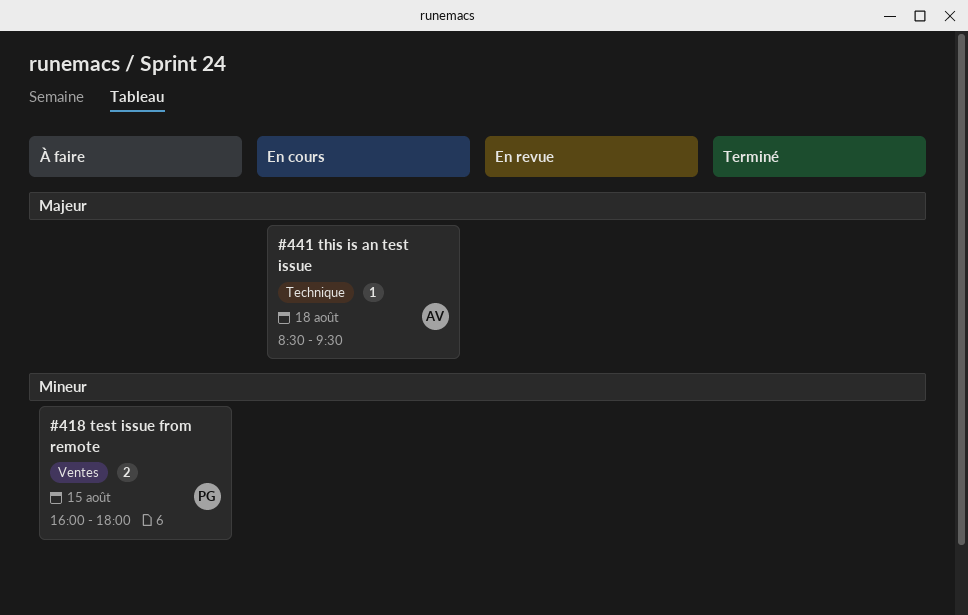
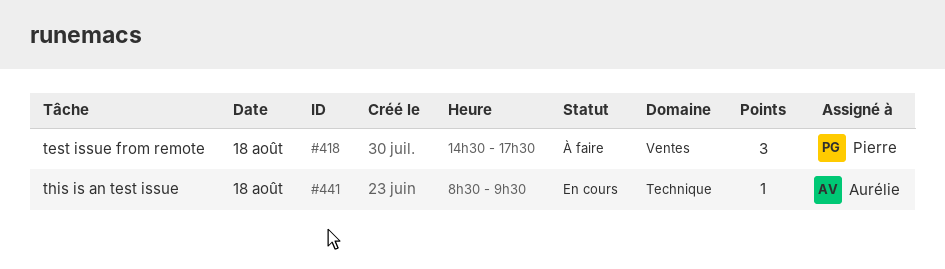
#418, estimate: 2 -> 3
#418, day: Aug 15 -> Aug 18
#418, begins: 16:00 -> 14:30
#418, ends: 18:00 -> 17:30

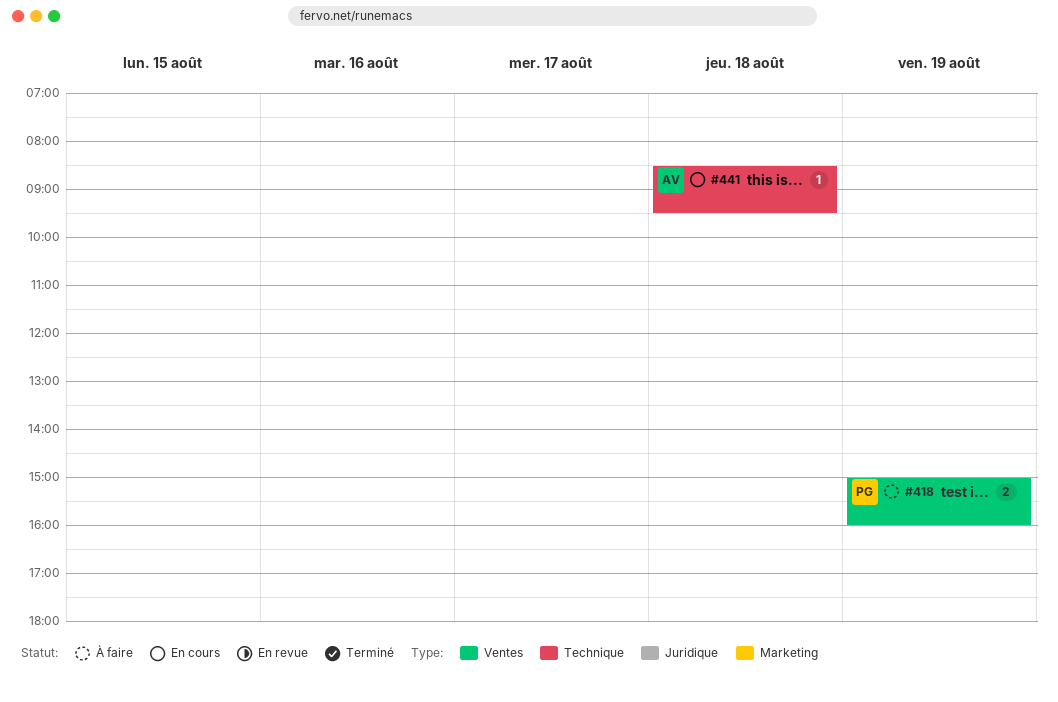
#418, estimate: 3 -> 2
#418, day: Aug 18 -> Aug 19
#418, begins: 14:30 -> 15:00
#418, ends: 17:30 -> 16:00

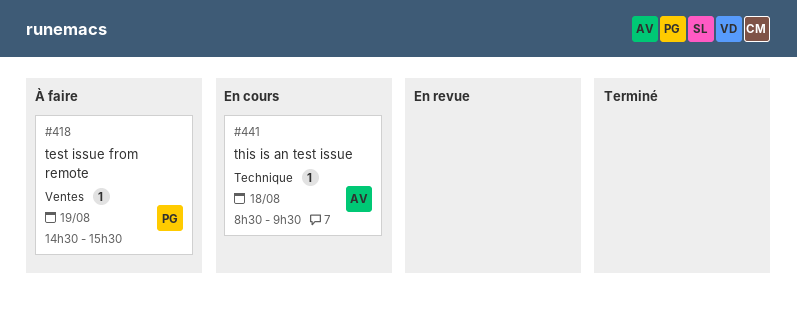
#418, estimate: 2 -> 1
#418, begins: 15:00 -> 14:30
#418, ends: 16:00 -> 15:30

